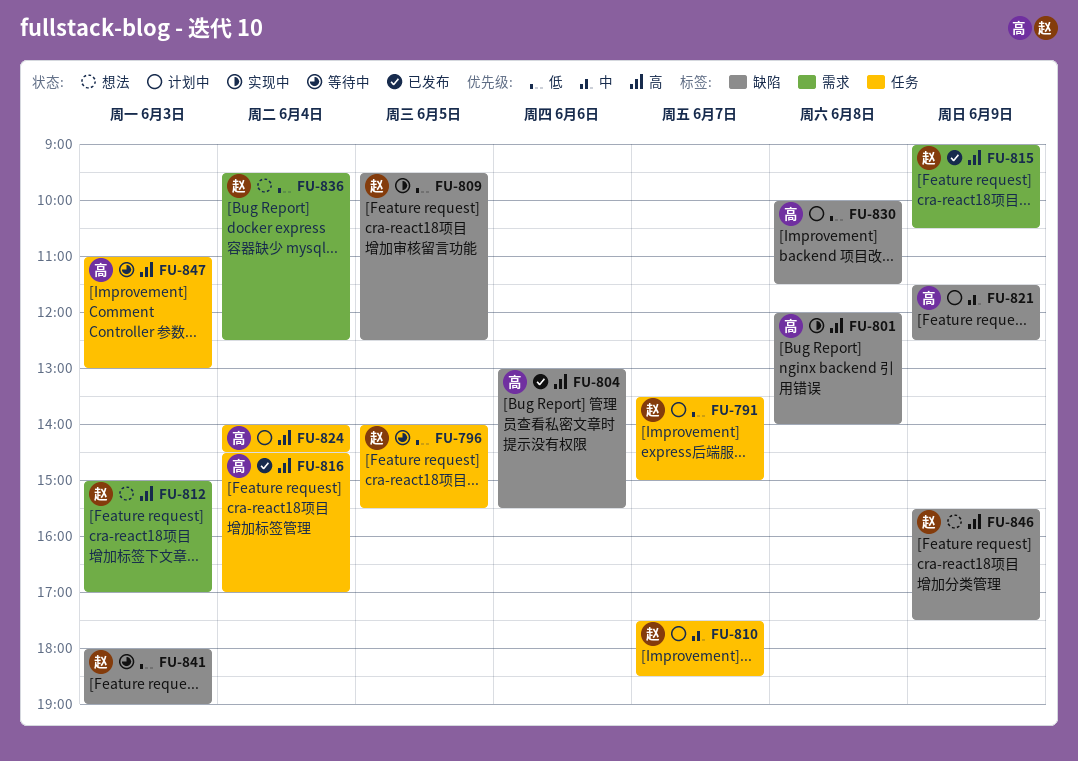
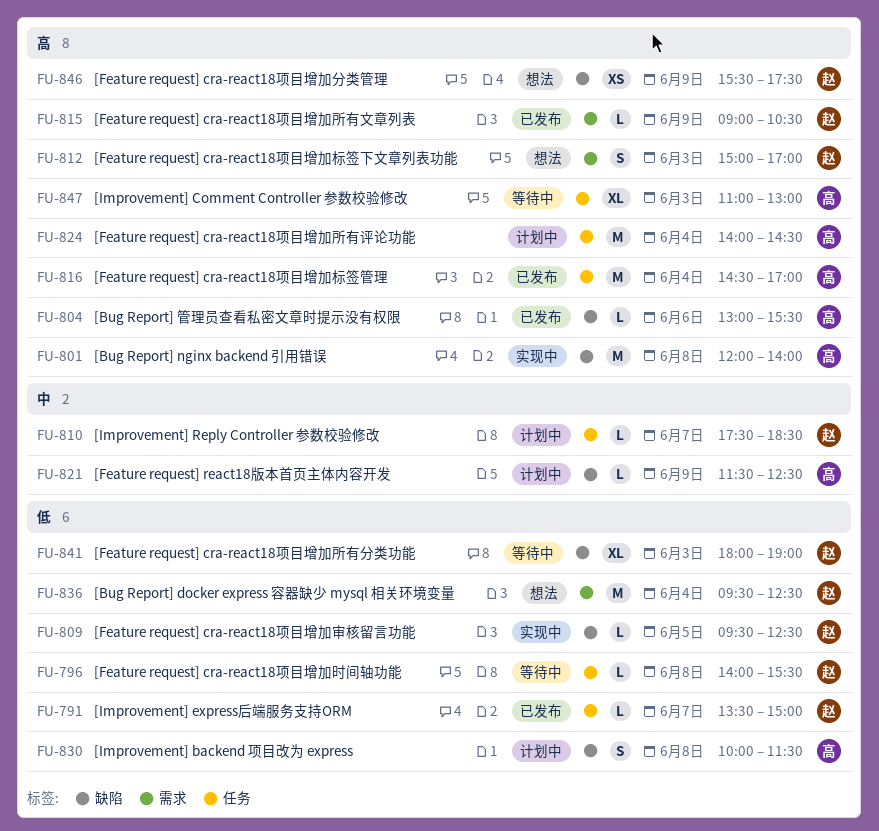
FU-791, status: 计划中 -> 已发布
FU-796, day: Jun 5 -> Jun 8

